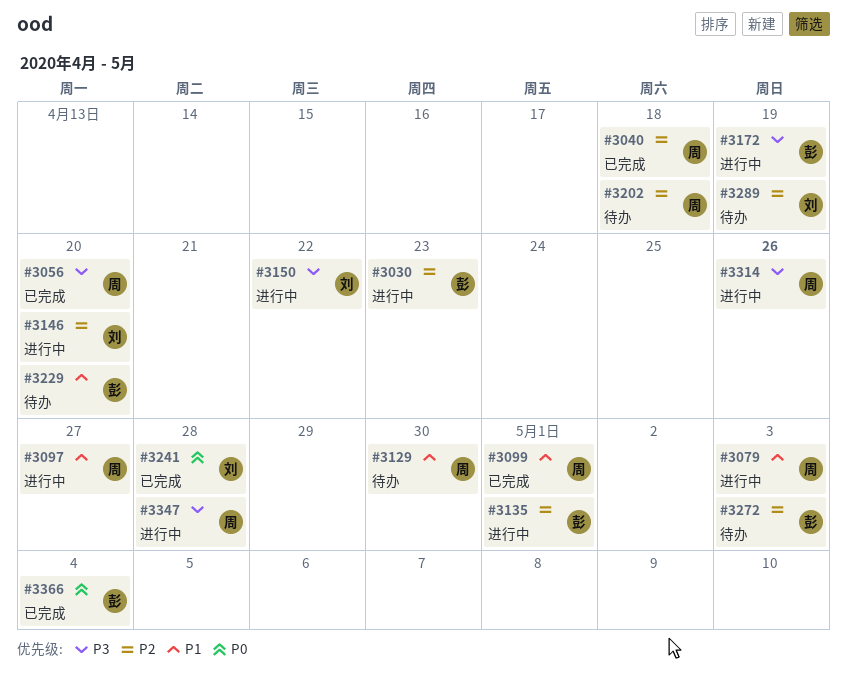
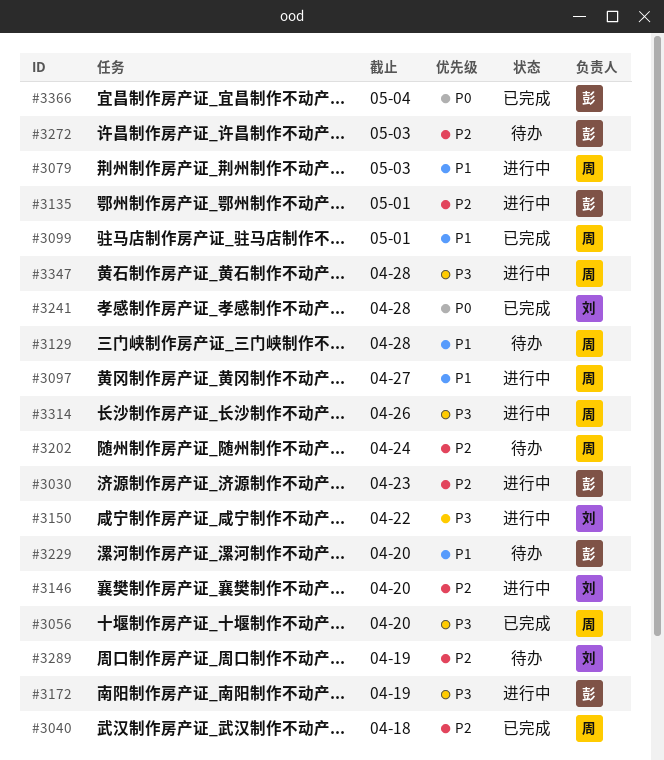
#3129, due: Apr 30 -> Apr 28
#3202, due: Apr 18 -> Apr 24

